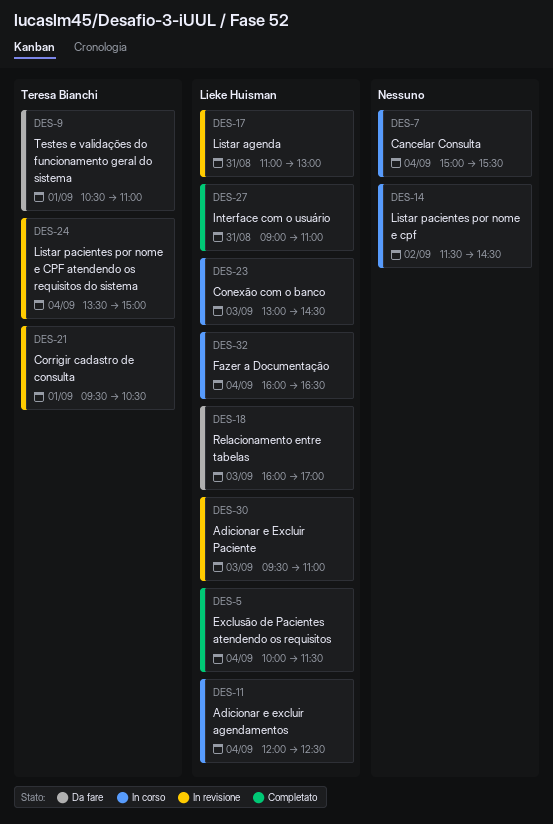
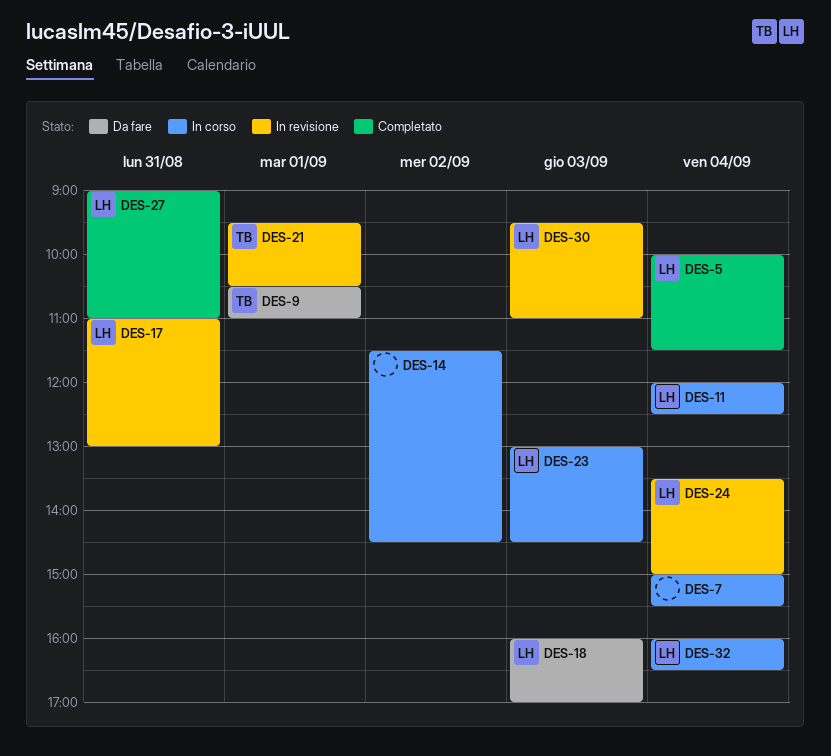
DES-24, owner: Teresa Bianchi -> Lieke Huisman

